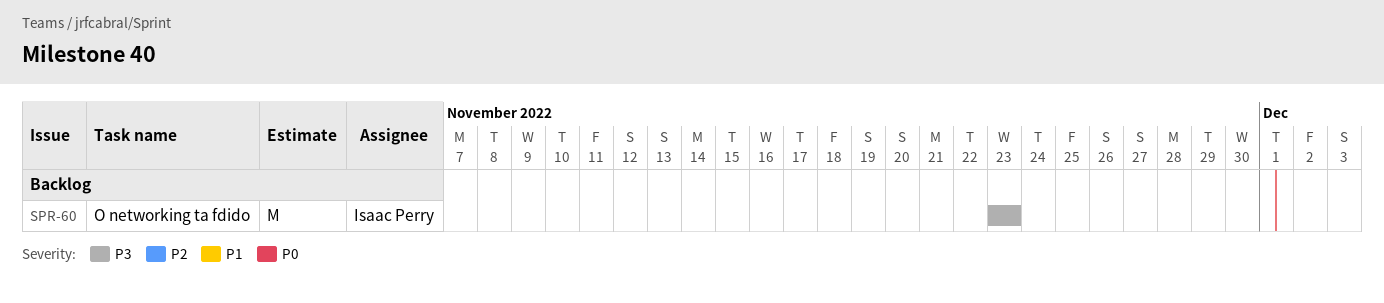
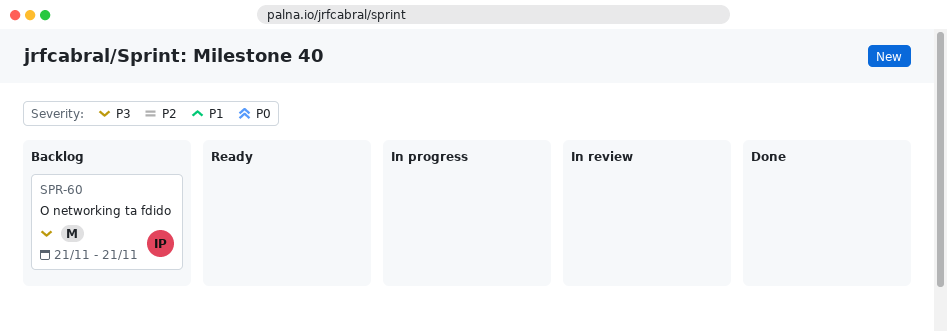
SPR-60, start: Nov 23 -> Nov 21
SPR-60, due: Nov 23 -> Nov 21

